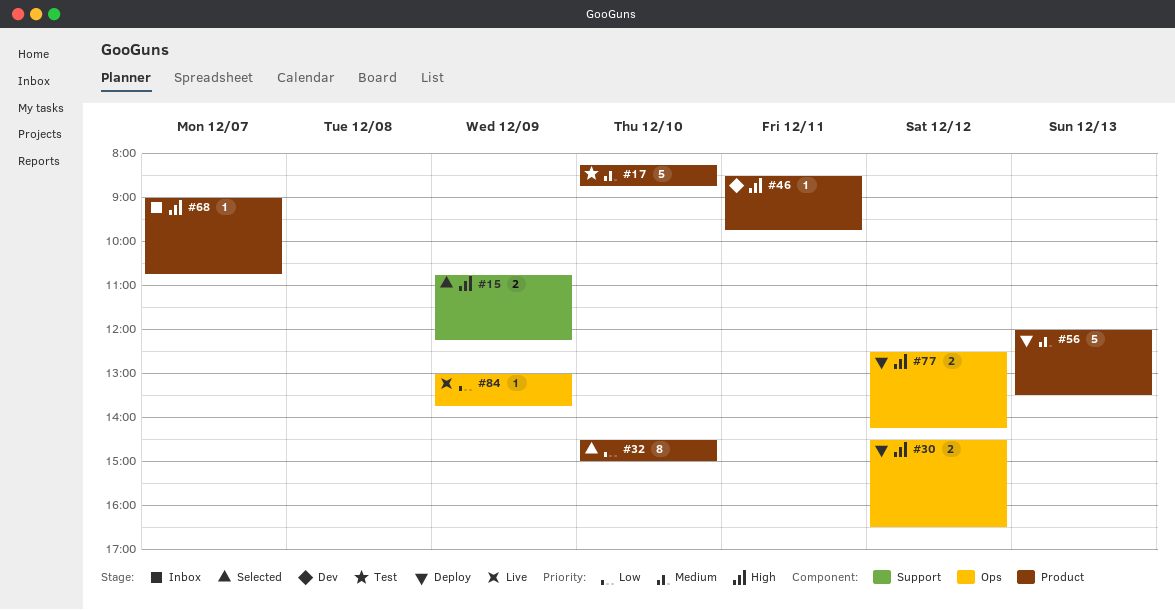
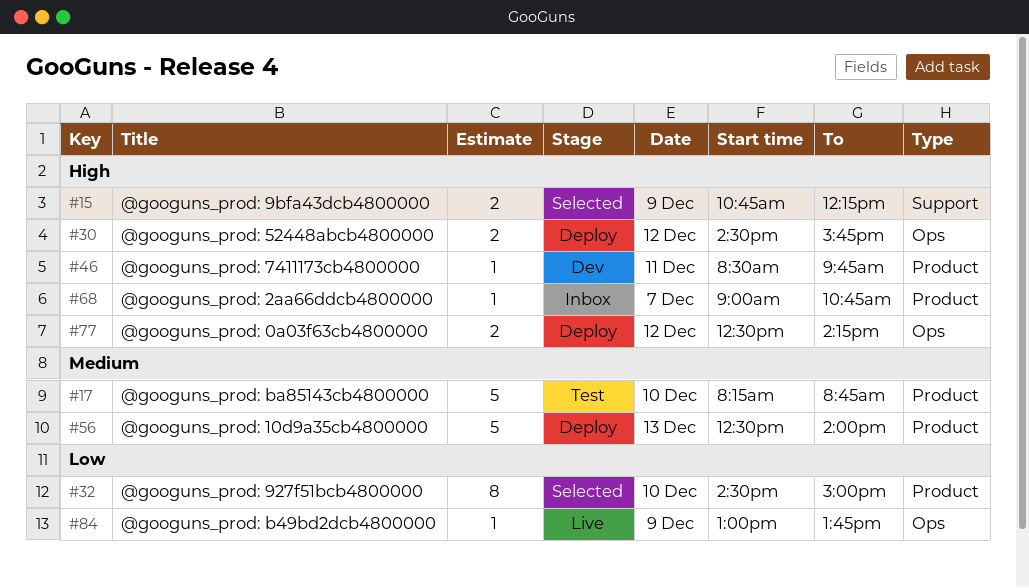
#30, ends: 16:30 -> 15:45
#56, begins: 12:00 -> 12:30
#56, ends: 13:30 -> 14:00

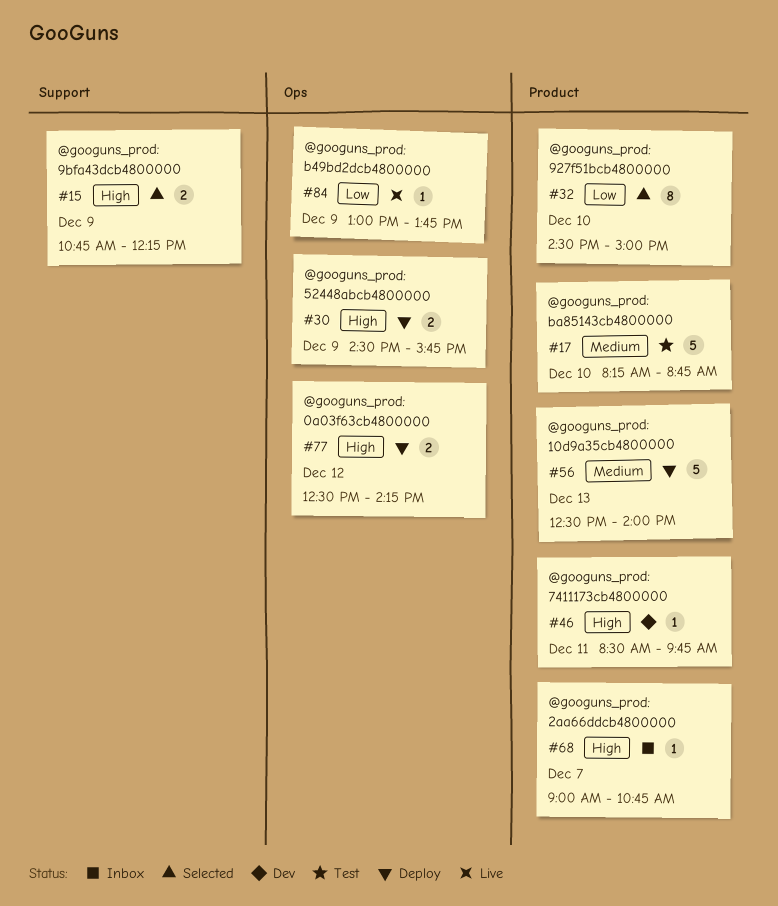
#30, day: Dec 12 -> Dec 9

